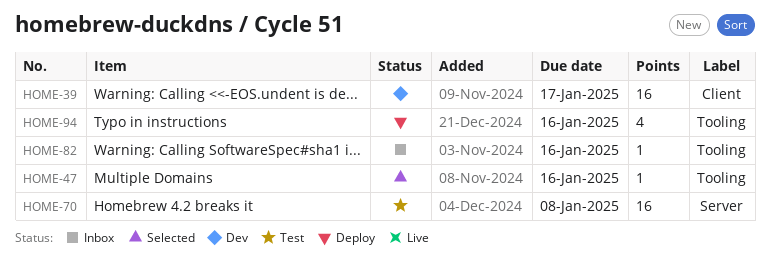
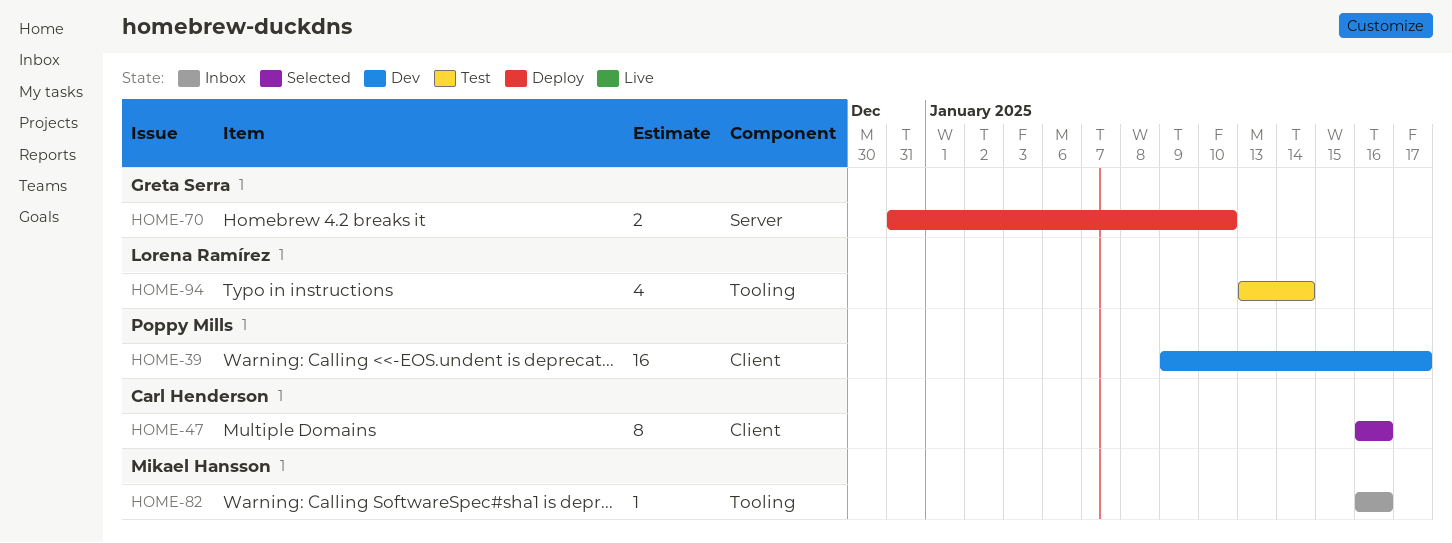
HOME-47, label: Tooling -> Client
HOME-47, estimate: 1 -> 8
HOME-70, status: Test -> Deploy
HOME-70, estimate: 16 -> 2
HOME-70, due: Jan 8 -> Jan 10
HOME-94, status: Deploy -> Test
HOME-94, due: Jan 16 -> Jan 14

